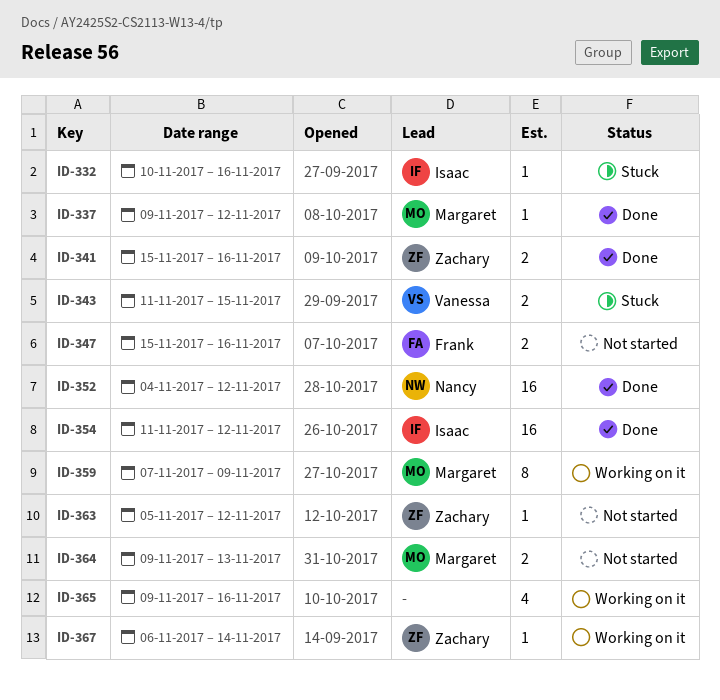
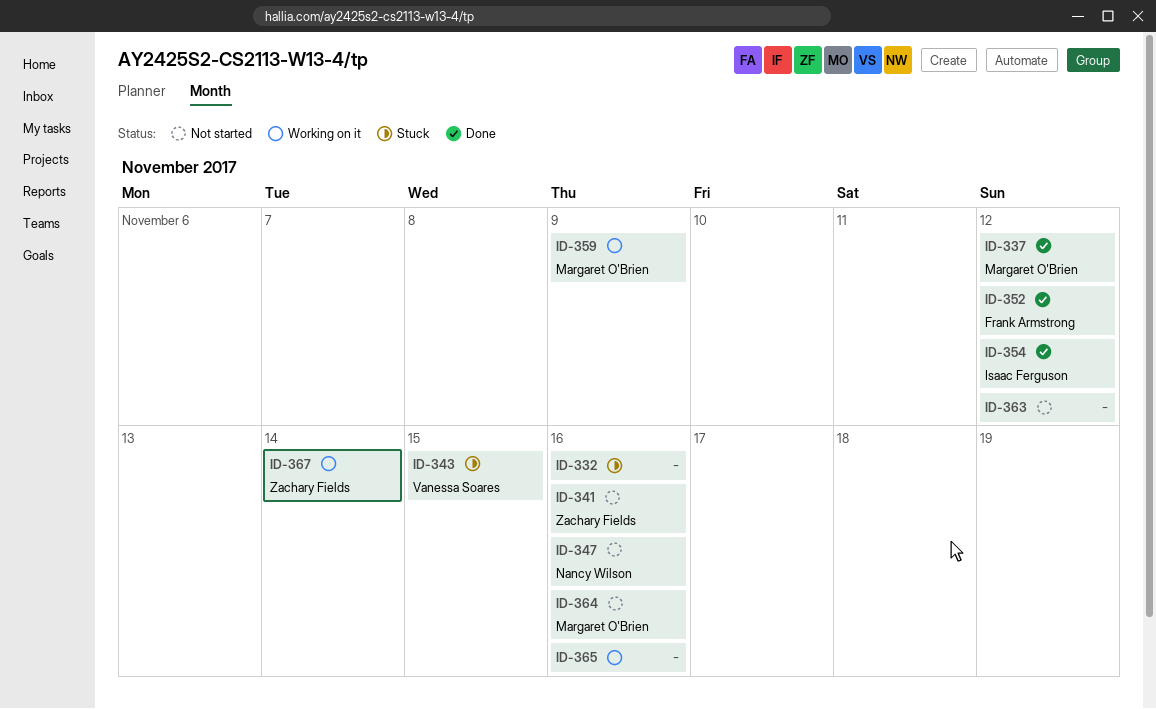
ID-332, owner: Isaac Ferguson -> none
ID-341, status: Done -> Not started
ID-347, owner: Frank Armstrong -> Nancy Wilson
ID-352, owner: Nancy Wilson -> Frank Armstrong
ID-363, owner: Zachary Fields -> none
ID-364, due: Nov 13 -> Nov 16

